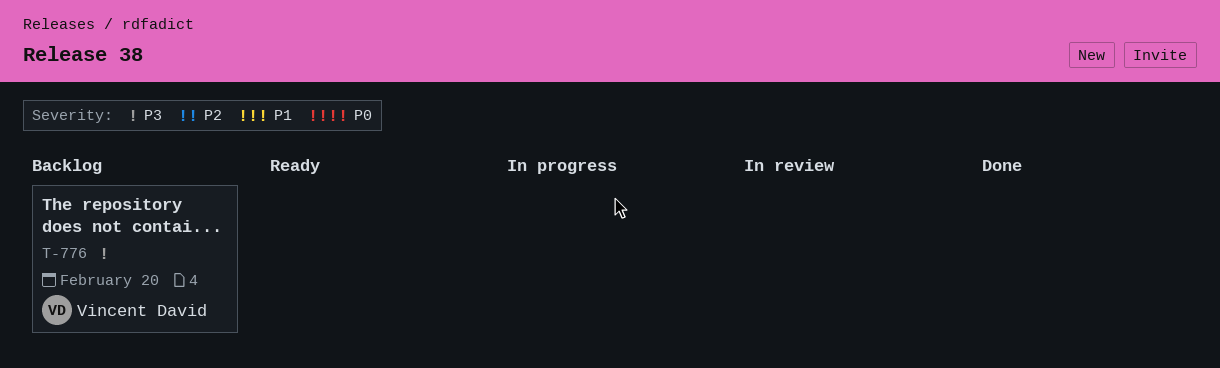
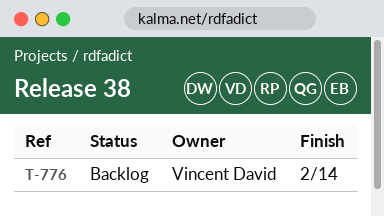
T-776, due: Feb 20 -> Feb 14

